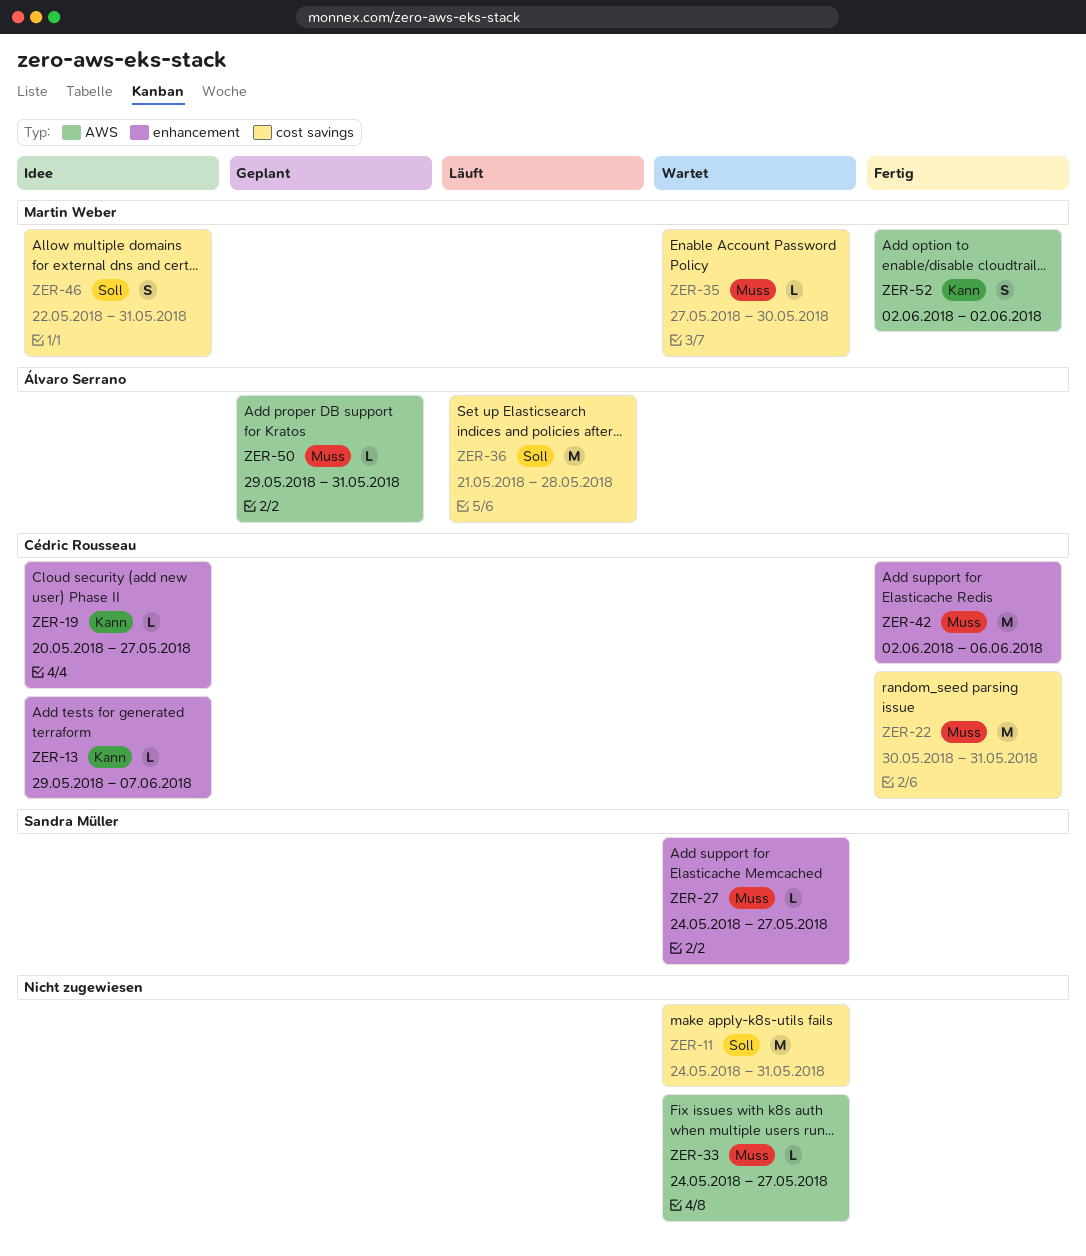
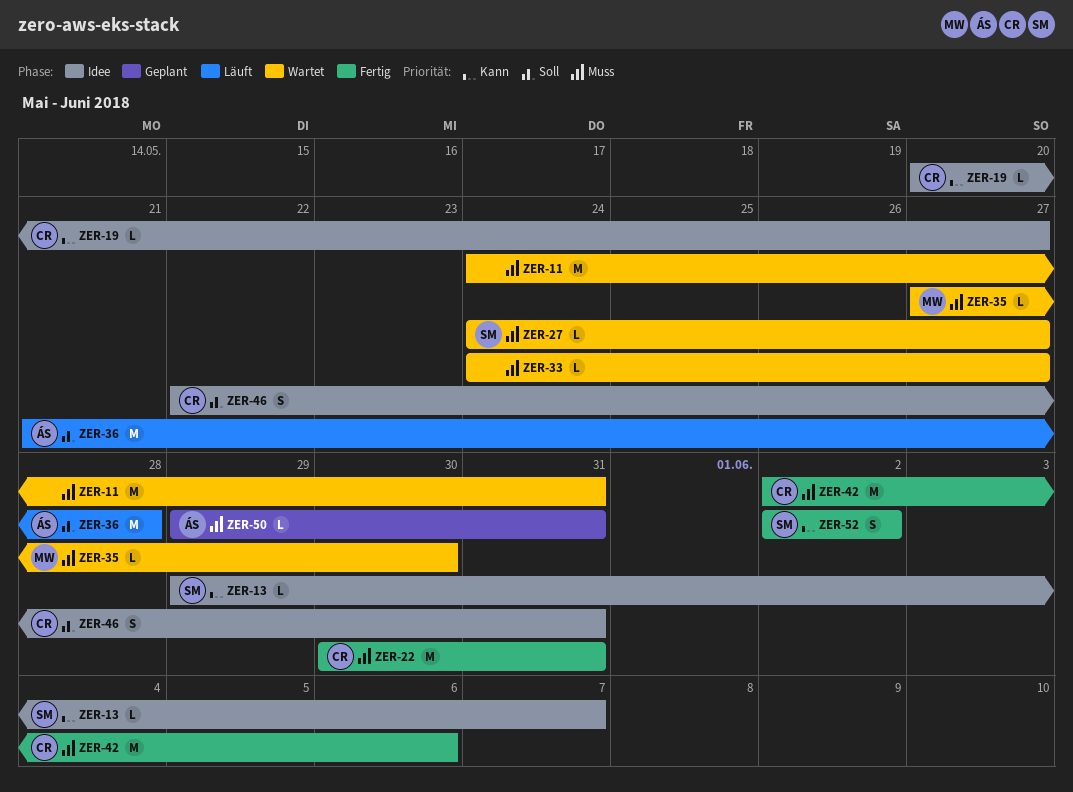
ZER-11, priority: Soll -> Muss
ZER-13, owner: Cédric Rousseau -> Sandra Müller
ZER-46, owner: Martin Weber -> Cédric Rousseau
ZER-52, owner: Martin Weber -> Sandra Müller

